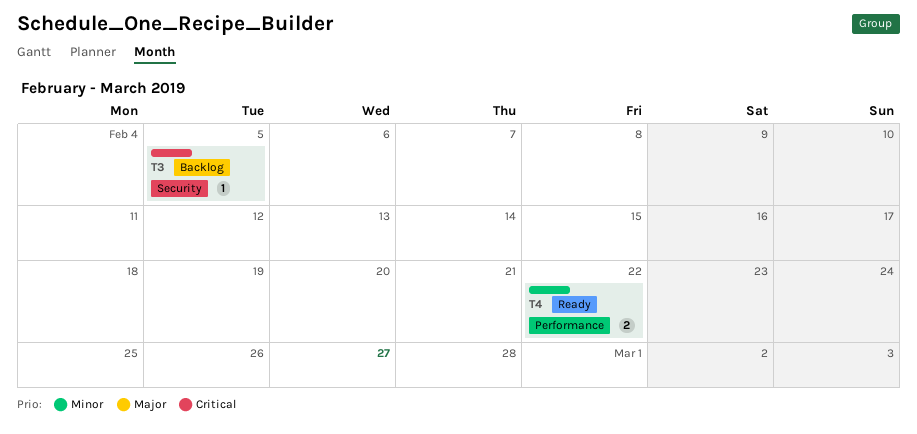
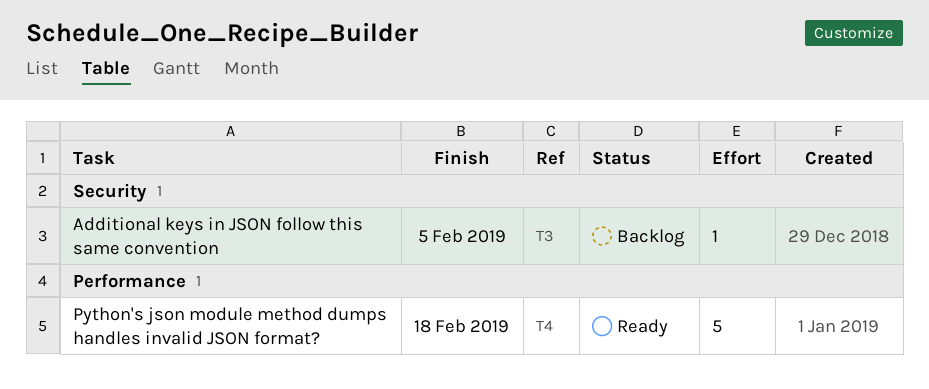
T4, estimate: 2 -> 5
T4, due: Feb 22 -> Feb 18

